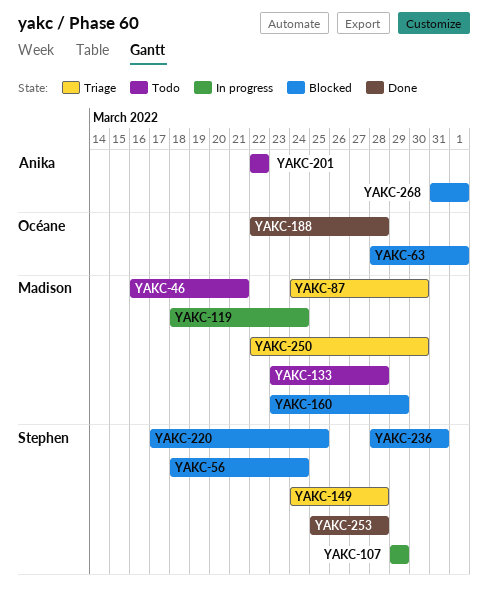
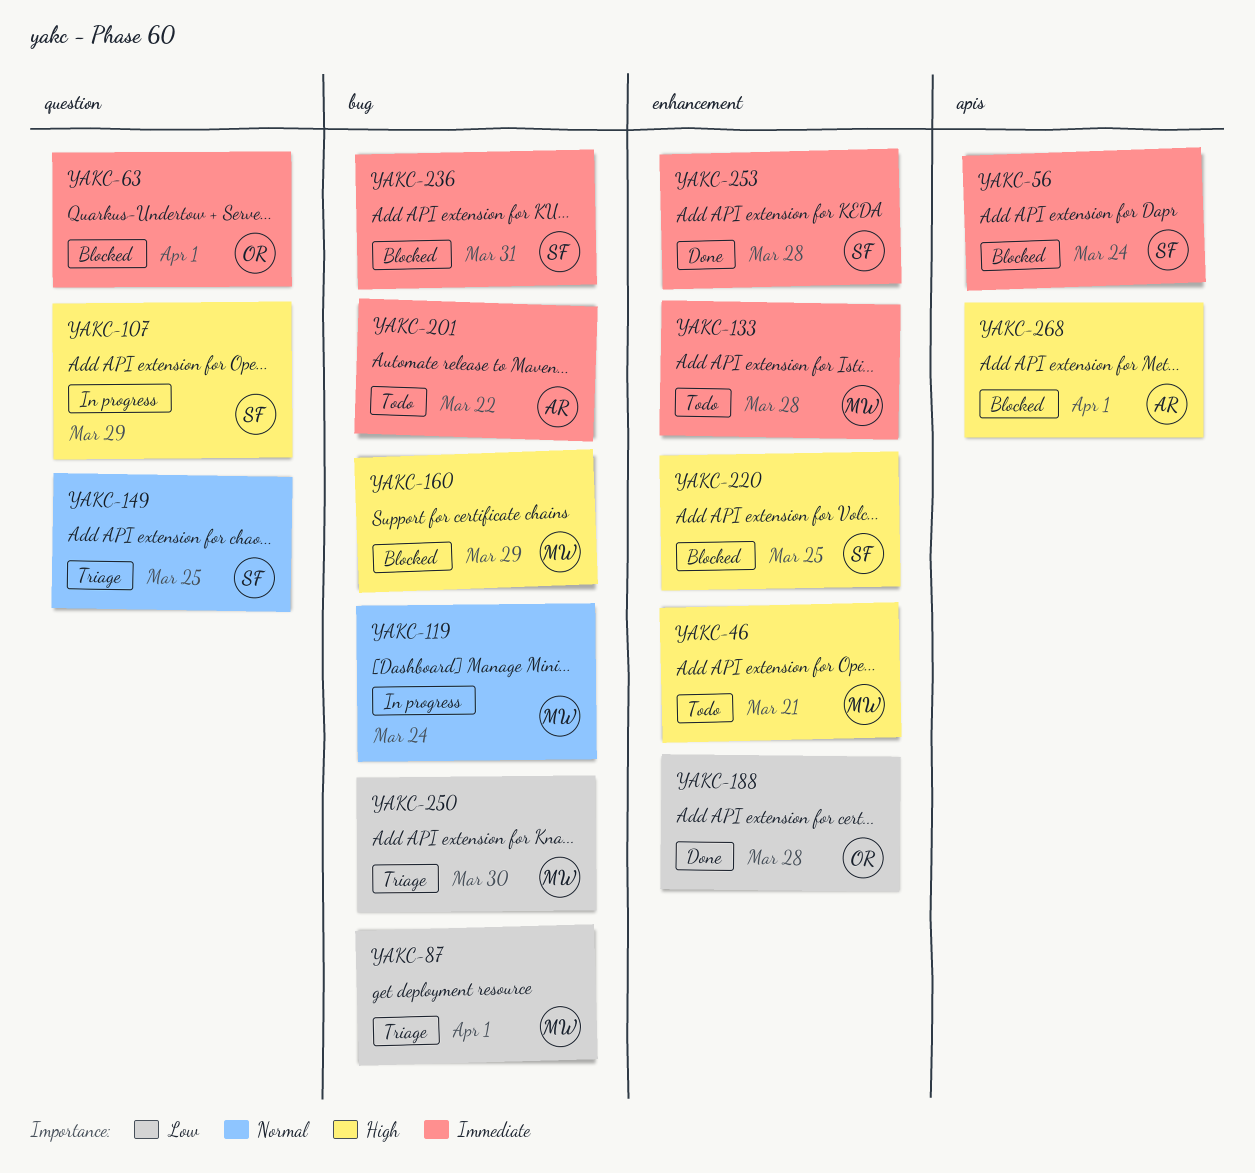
YAKC-87, due: Mar 30 -> Apr 1
YAKC-149, due: Mar 28 -> Mar 25

